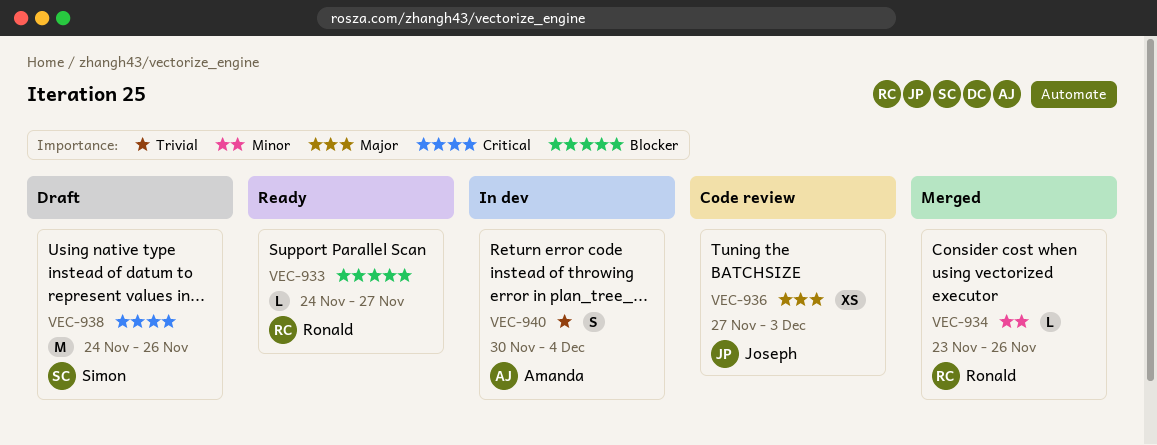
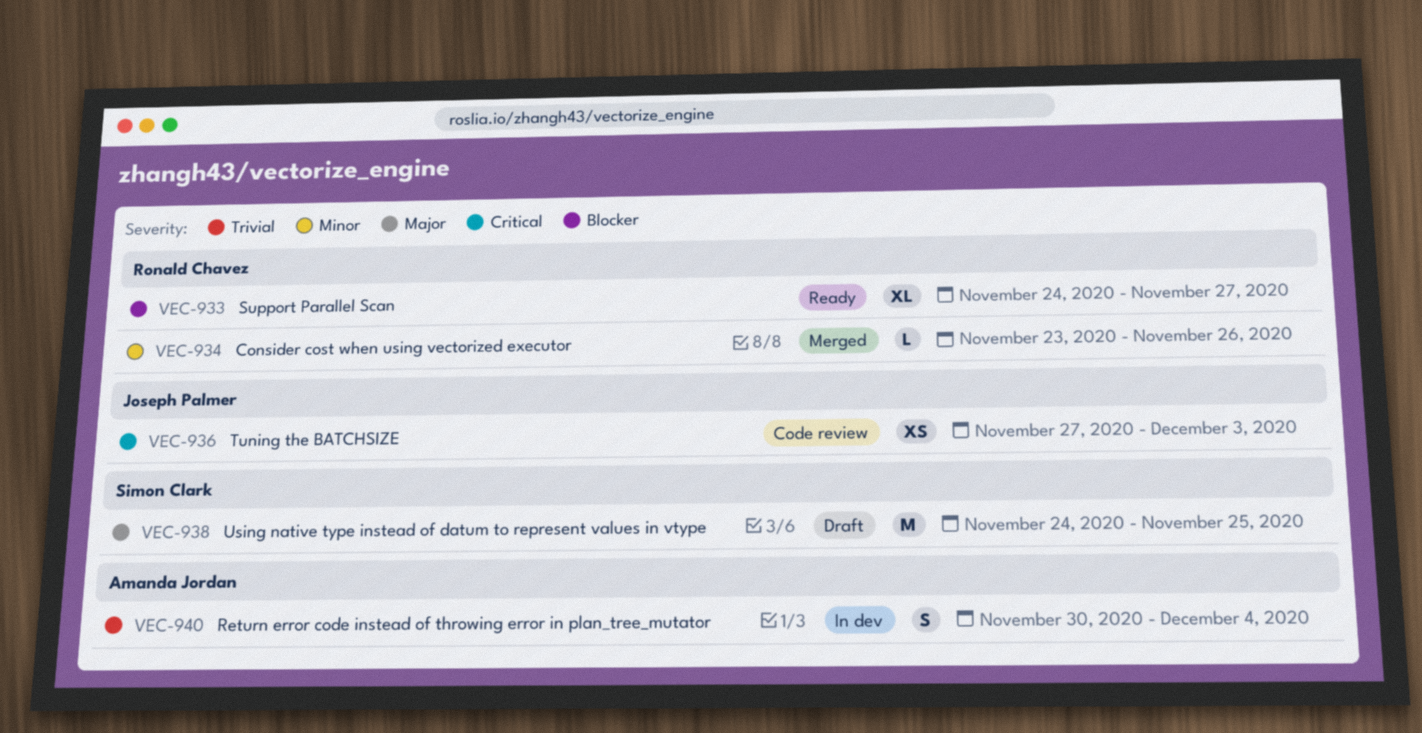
VEC-933, estimate: L -> XL
VEC-936, priority: Major -> Critical
VEC-938, priority: Critical -> Major
VEC-938, due: Nov 26 -> Nov 25

